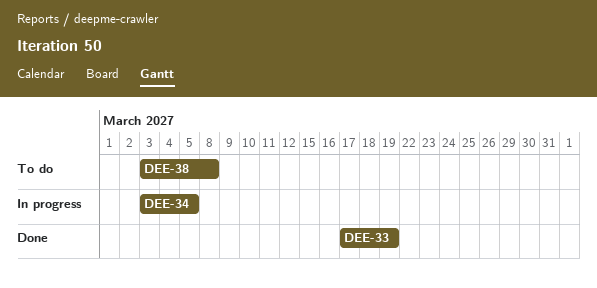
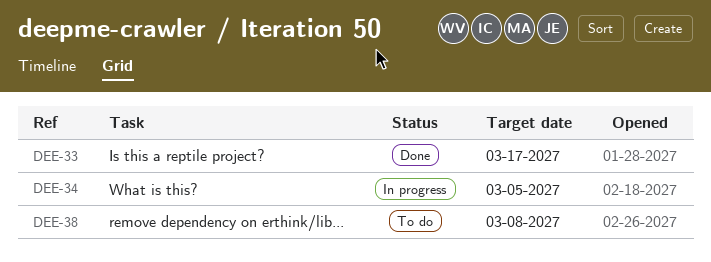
DEE-33, due: Mar 19 -> Mar 17

